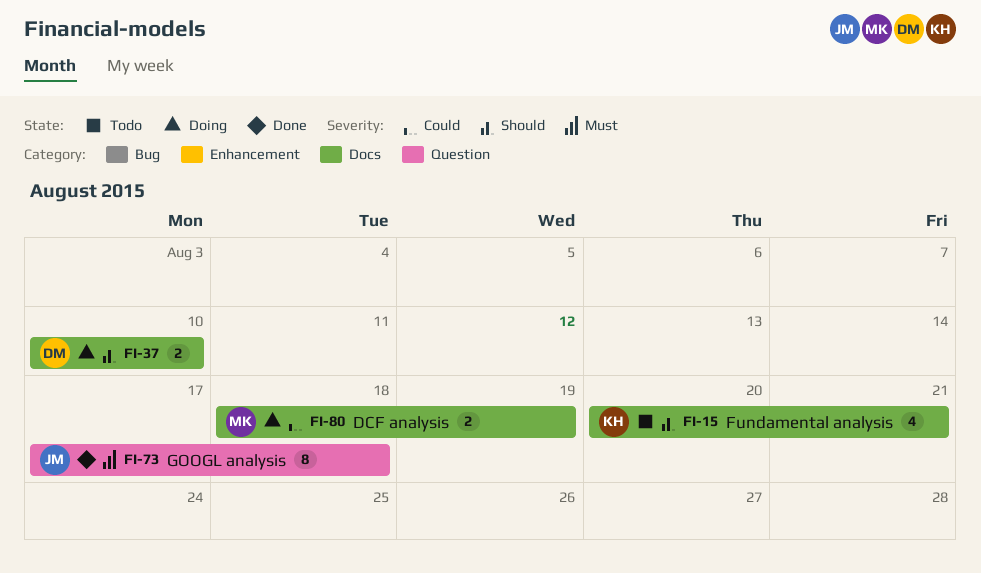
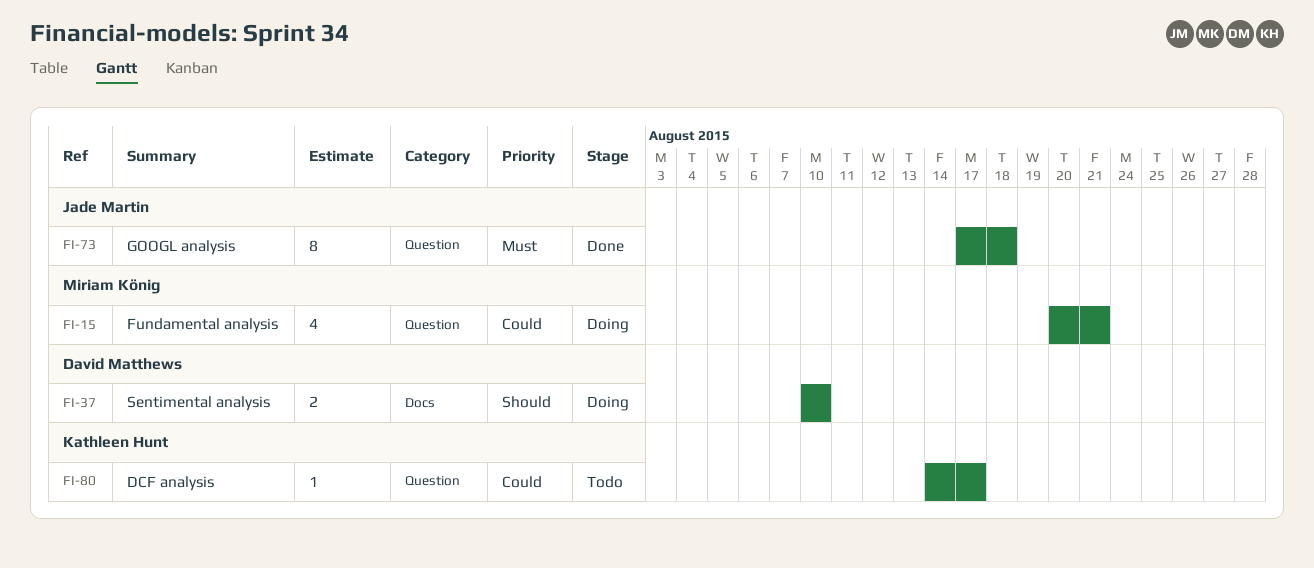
FI-15, status: Todo -> Doing
FI-15, owner: Kathleen Hunt -> Miriam König
FI-15, priority: Should -> Could
FI-15, label: Docs -> Question
FI-80, status: Doing -> Todo
FI-80, owner: Miriam König -> Kathleen Hunt
FI-80, label: Docs -> Question
FI-80, estimate: 2 -> 1
FI-80, start: Aug 18 -> Aug 14
FI-80, due: Aug 19 -> Aug 17

